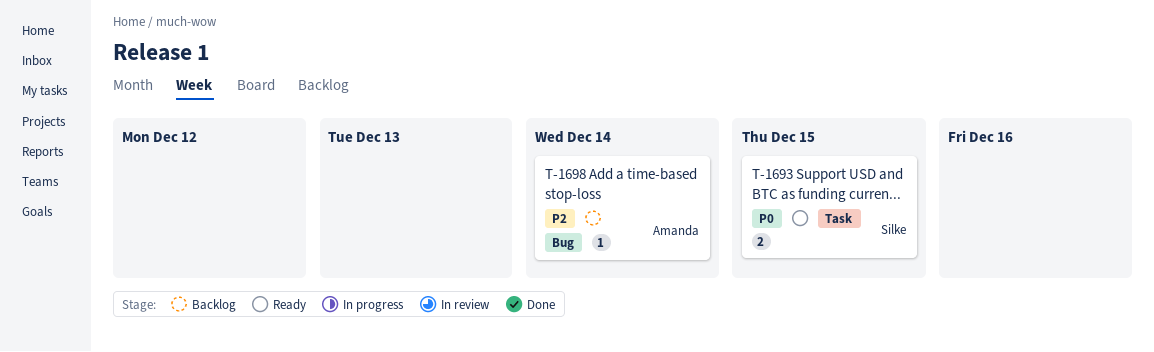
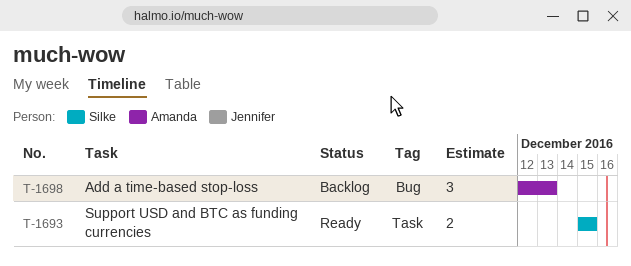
T-1698, estimate: 1 -> 3
T-1698, due: Dec 14 -> Dec 13

